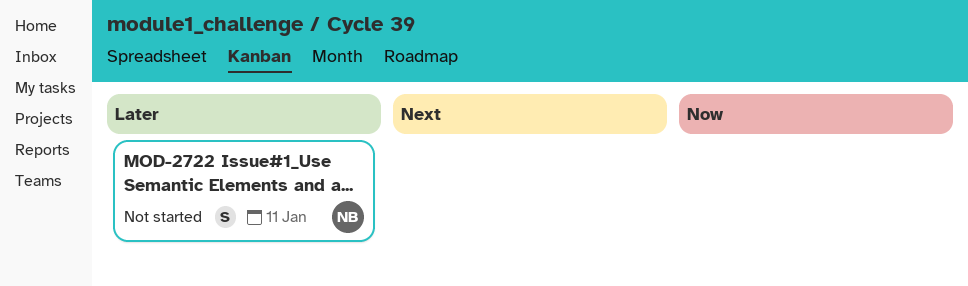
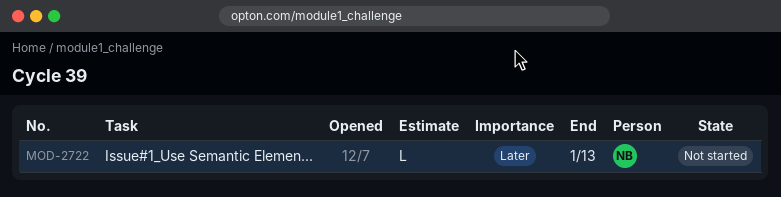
MOD-2722, estimate: S -> L
MOD-2722, due: Jan 11 -> Jan 13

